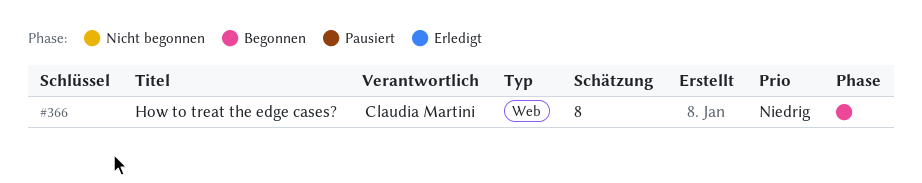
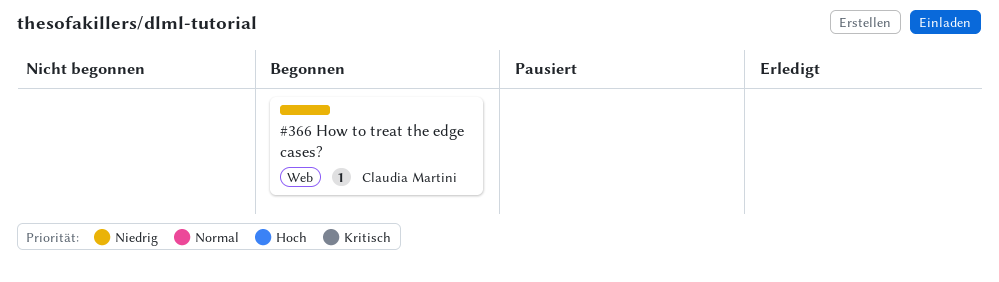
#366, estimate: 8 -> 1

